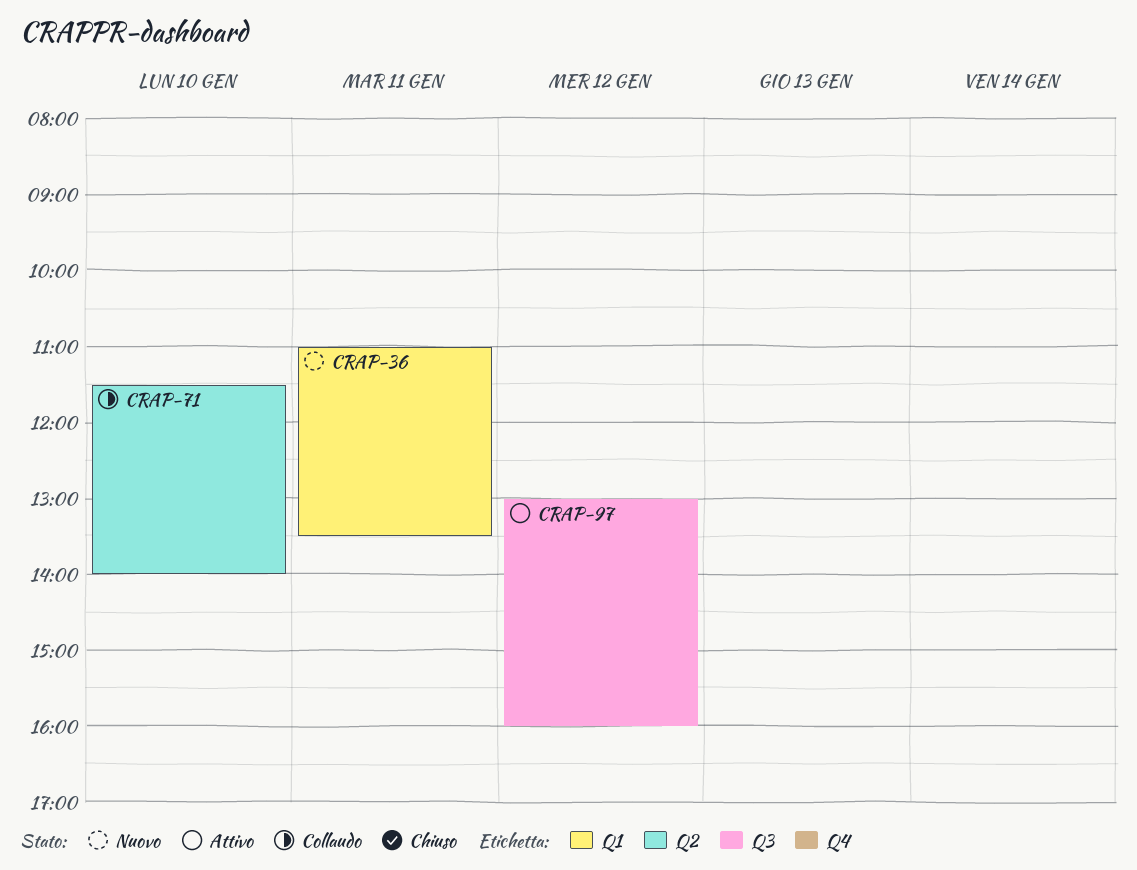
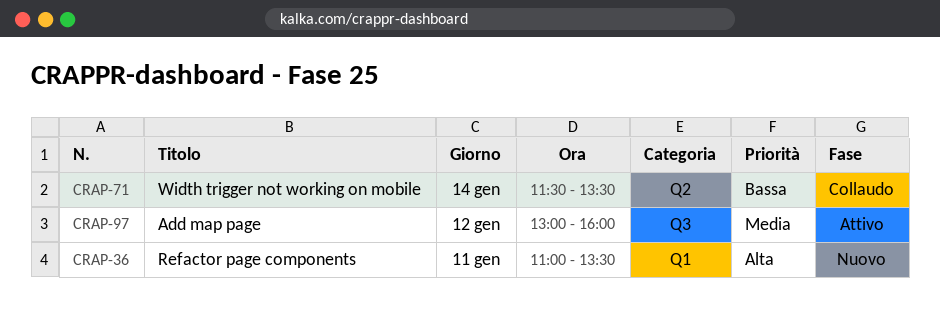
CRAP-71, day: Jan 10 -> Jan 14
CRAP-71, ends: 14:00 -> 13:30

